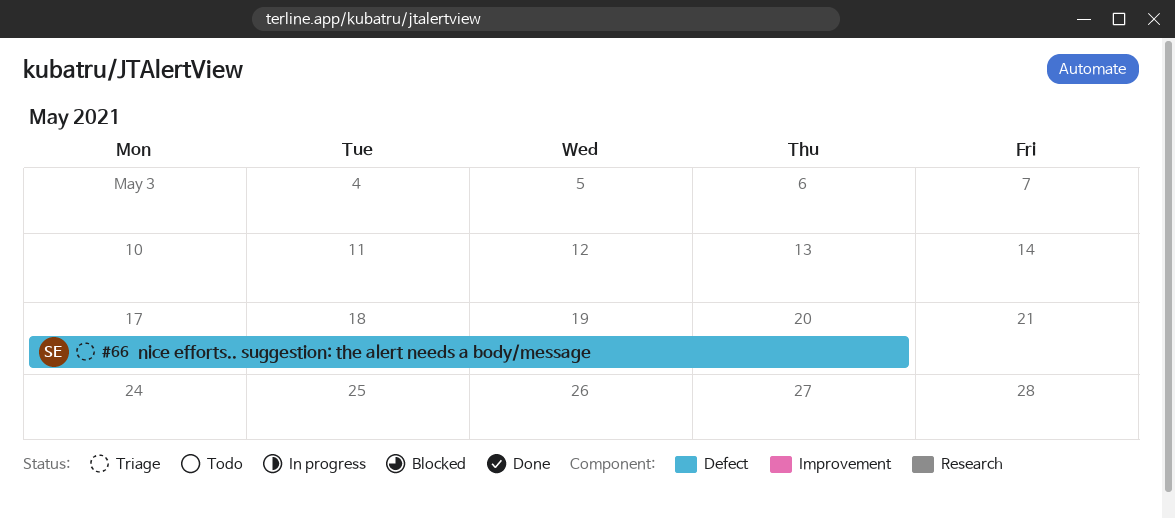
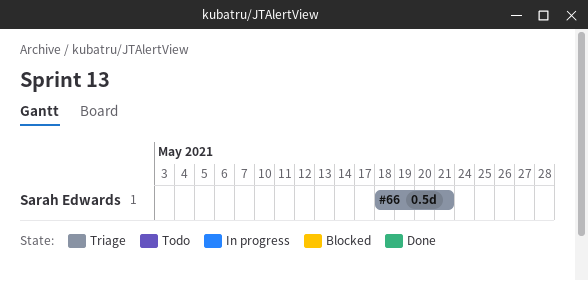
#66, start: May 17 -> May 18
#66, due: May 20 -> May 21

